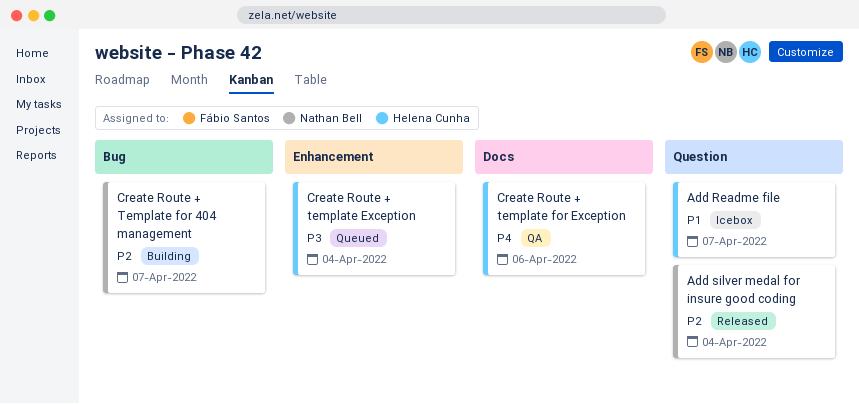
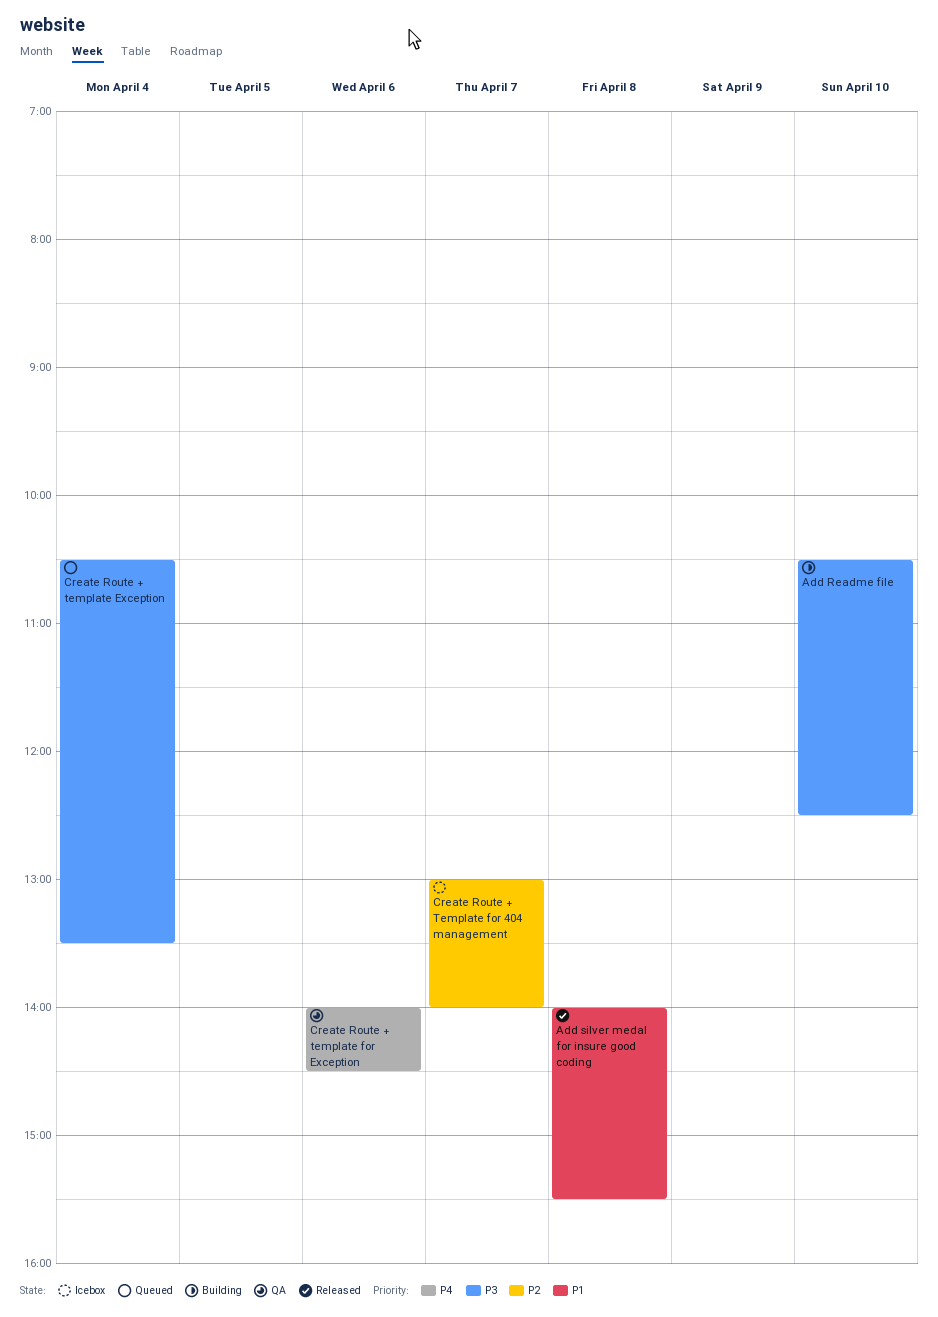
Add Readme file, status: Icebox -> Building
Add Readme file, priority: P1 -> P3
Add Readme file, day: Apr 7 -> Apr 10
Add silver medal for insure good coding, priority: P2 -> P1
Add silver medal for insure good coding, day: Apr 4 -> Apr 8
Create Route + Template for 404 management, status: Building -> Icebox

